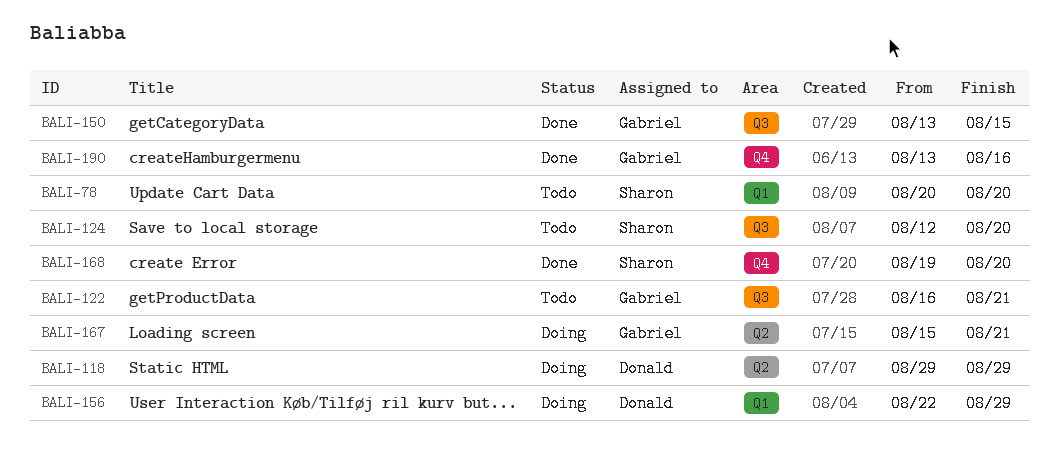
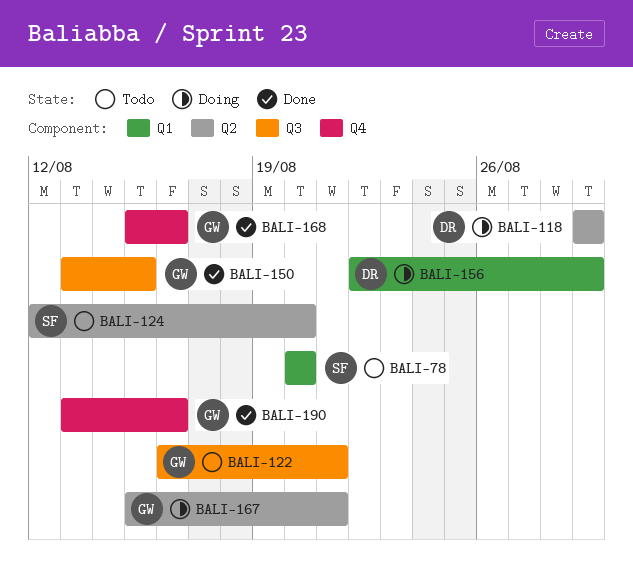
BALI-124, label: Q3 -> Q2
BALI-168, owner: Sharon -> Gabriel
BALI-168, start: Aug 19 -> Aug 15
BALI-168, due: Aug 20 -> Aug 16

